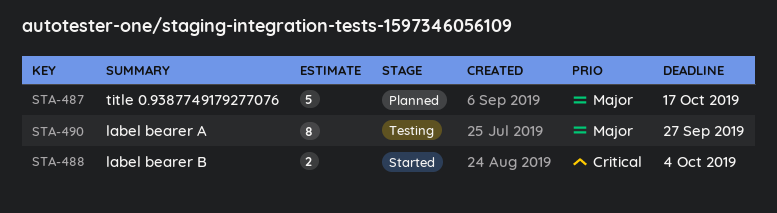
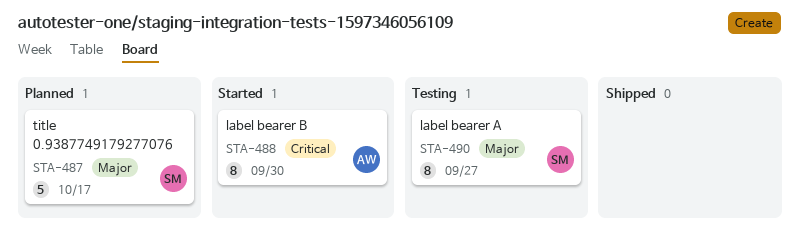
STA-488, estimate: 2 -> 8
STA-488, due: Oct 4 -> Sep 30

